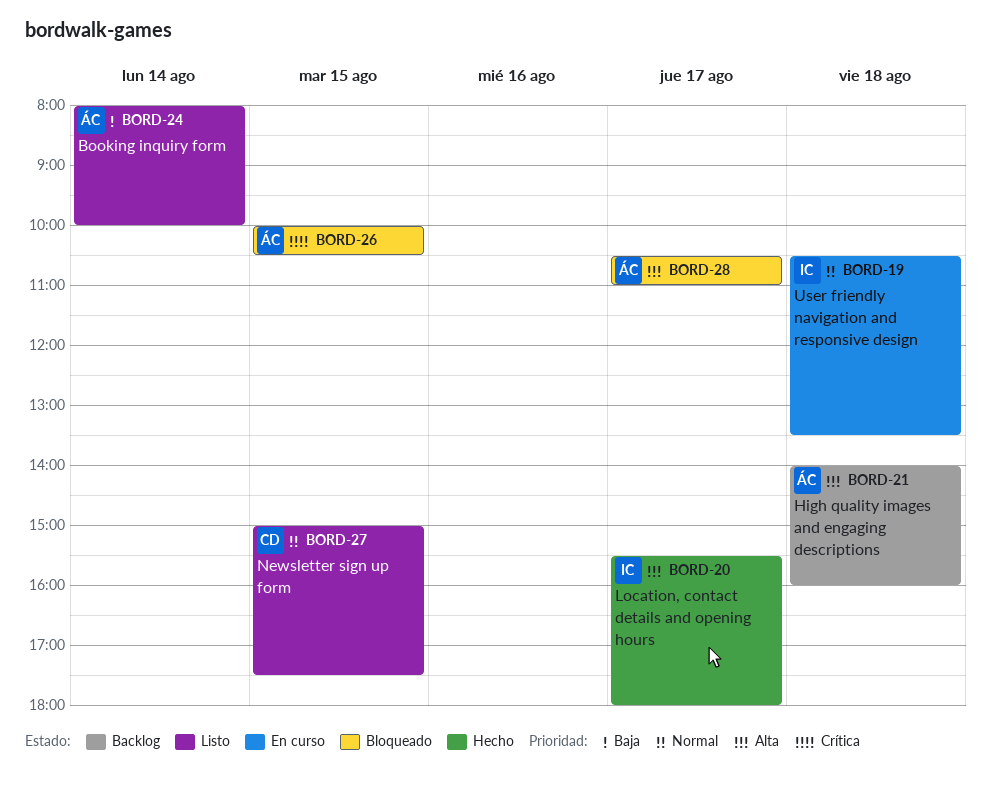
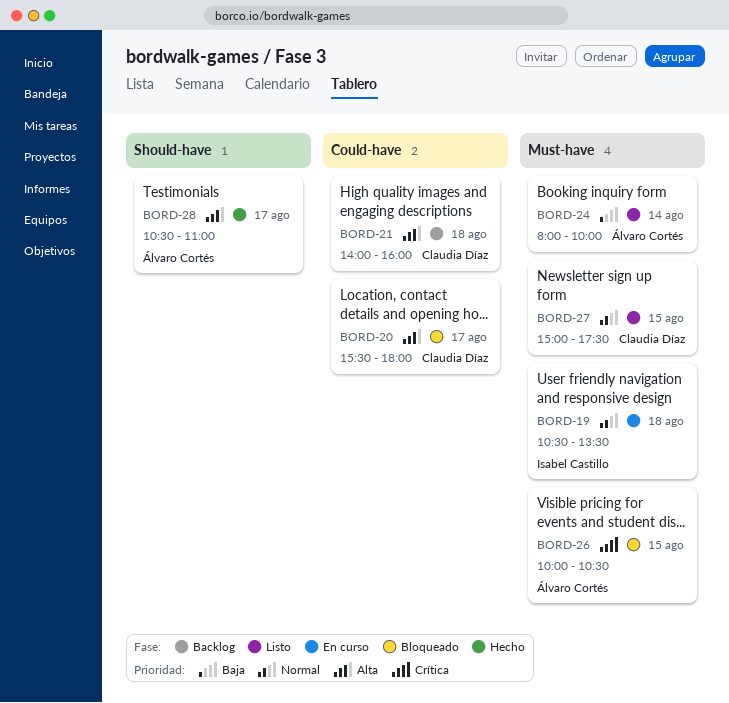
BORD-20, status: Hecho -> Bloqueado
BORD-20, owner: Isabel Castillo -> Claudia Díaz
BORD-21, owner: Álvaro Cortés -> Claudia Díaz
BORD-28, status: Bloqueado -> Hecho

